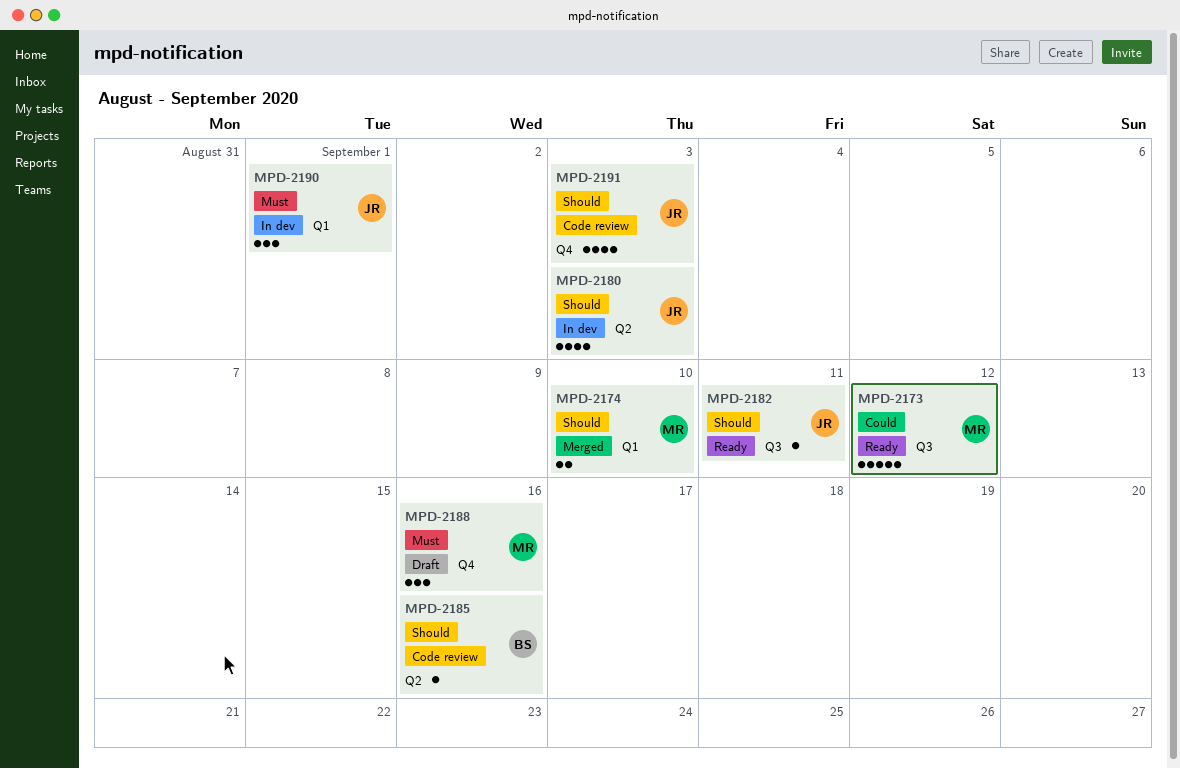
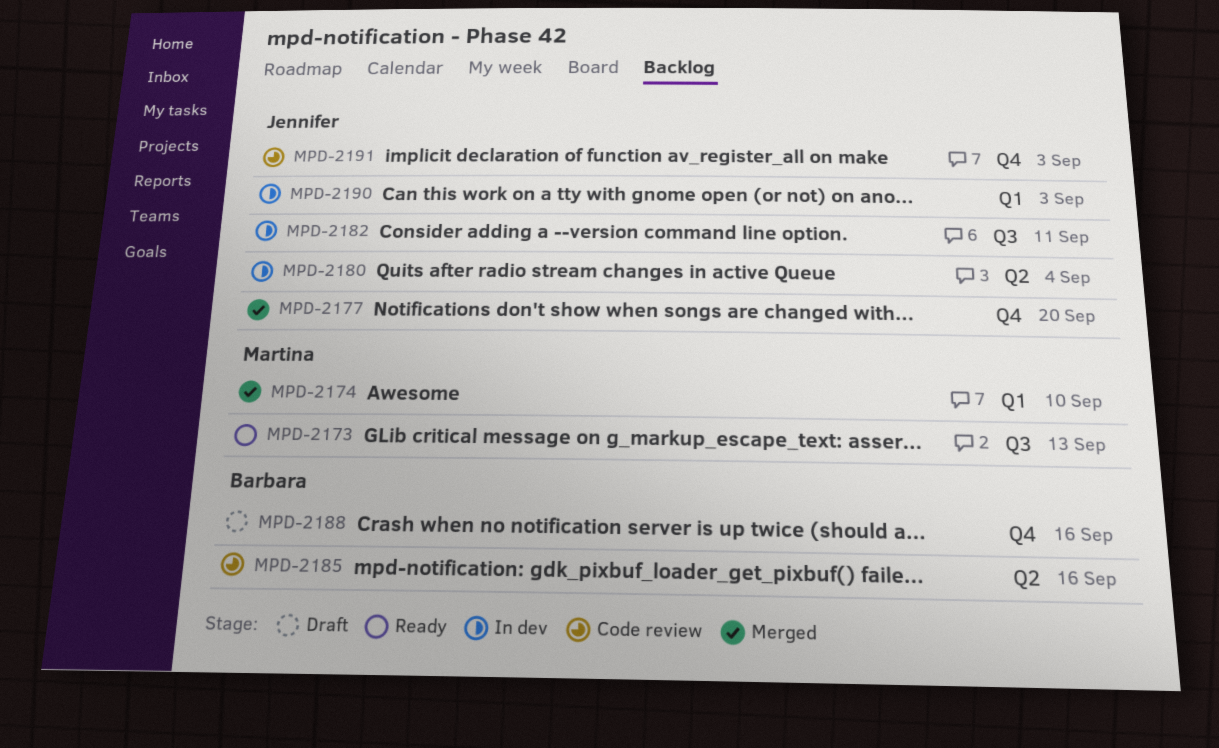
MPD-2173, due: Sep 12 -> Sep 13
MPD-2177: none -> present
MPD-2180, due: Sep 3 -> Sep 4
MPD-2182, status: Ready -> In dev
MPD-2188, owner: Martina -> Barbara
MPD-2190, due: Sep 1 -> Sep 3

